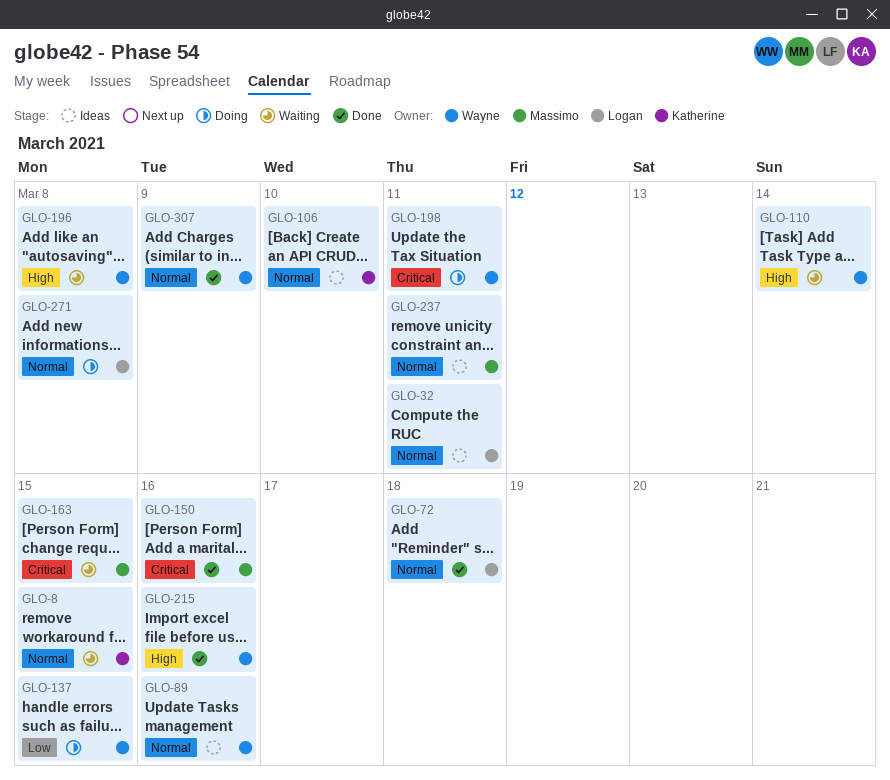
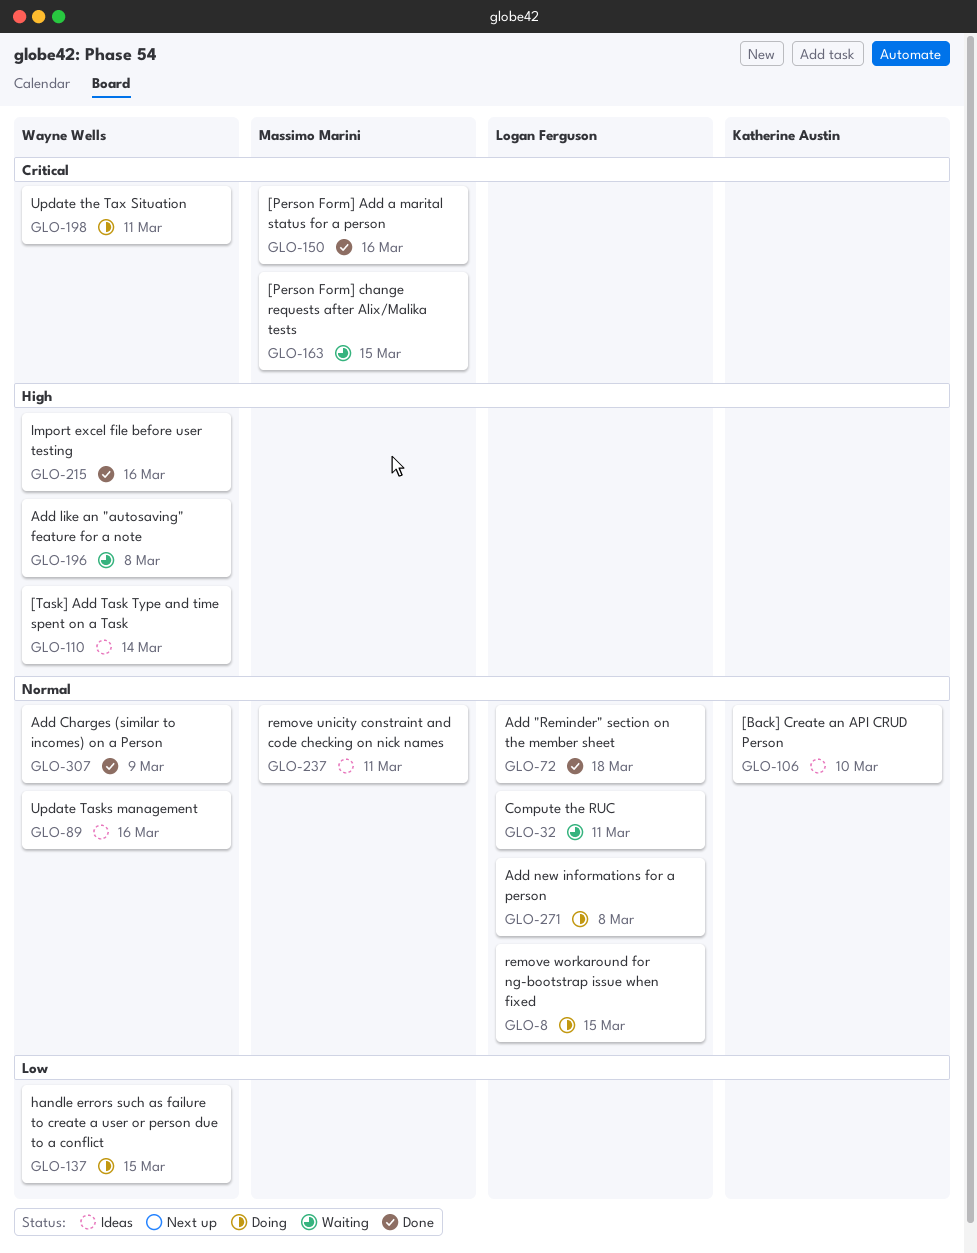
GLO-8, status: Waiting -> Doing
GLO-8, owner: Katherine Austin -> Logan Ferguson
GLO-32, status: Ideas -> Waiting
GLO-110, status: Waiting -> Ideas

